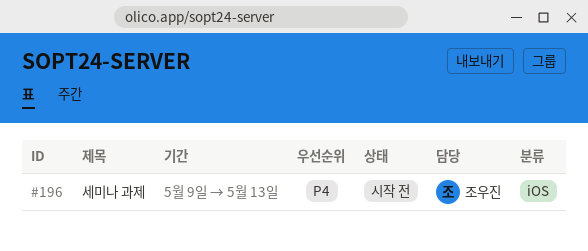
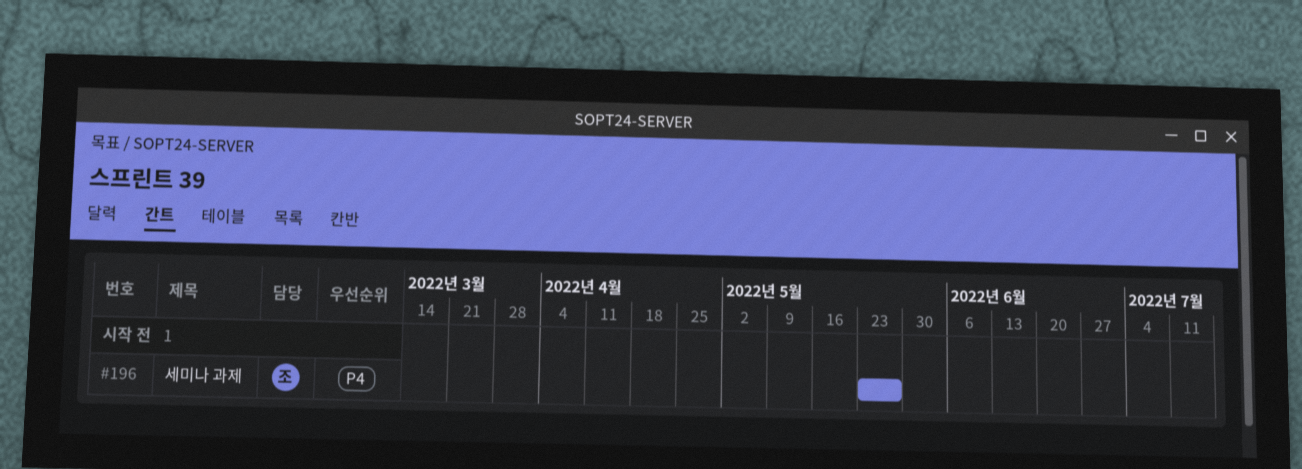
#196, start: May 9 -> May 23
#196, due: May 13 -> May 27

